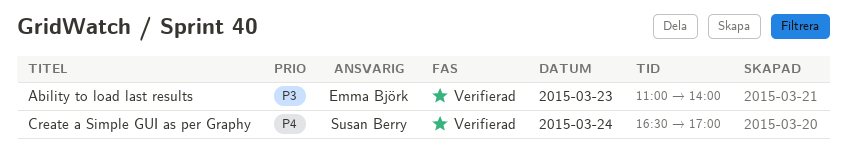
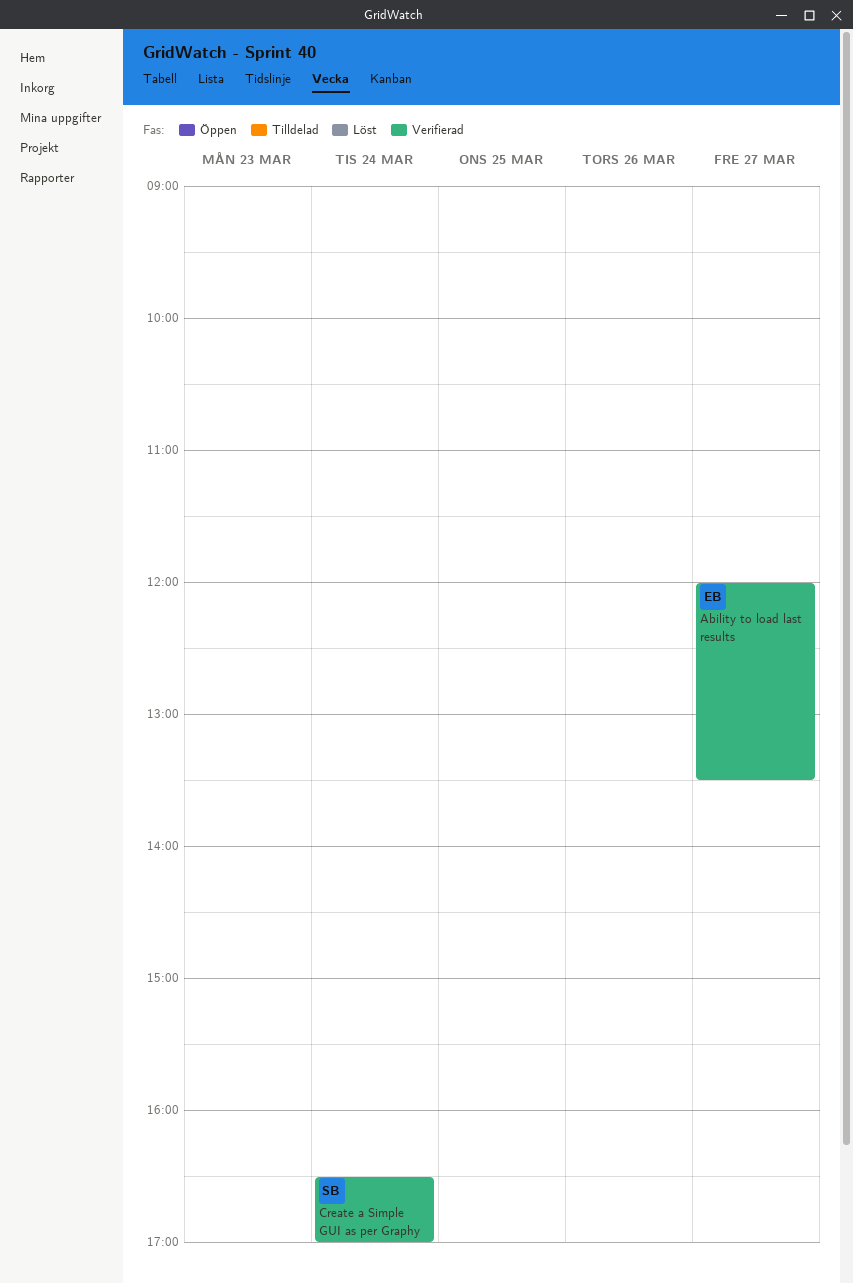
Ability to load last results, day: Mar 23 -> Mar 27
Ability to load last results, begins: 11:00 -> 12:00
Ability to load last results, ends: 14:00 -> 13:30

